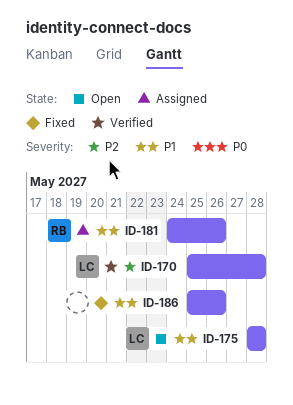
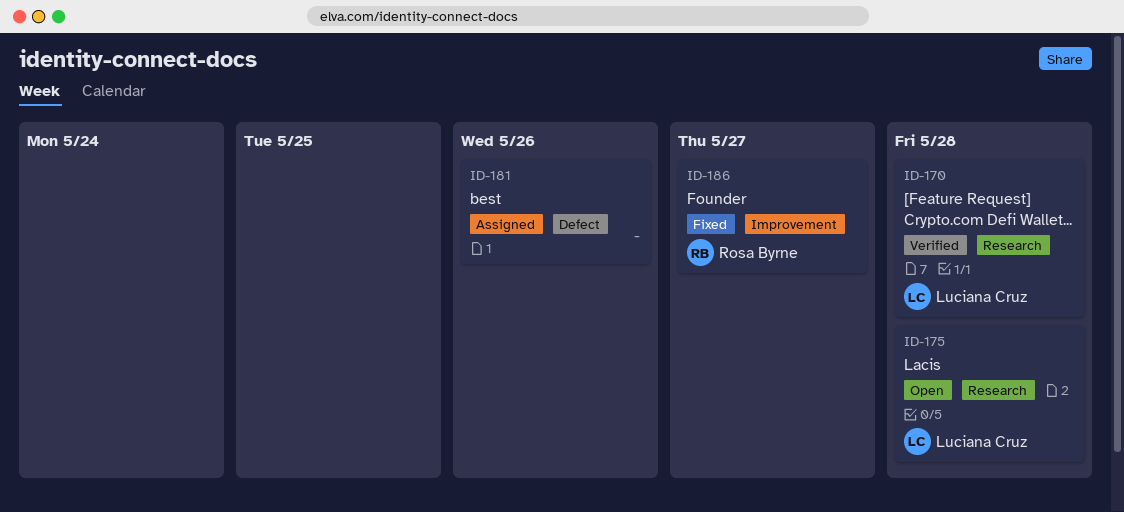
ID-181, owner: Rosa Byrne -> none
ID-186, owner: none -> Rosa Byrne
ID-186, due: May 26 -> May 27

